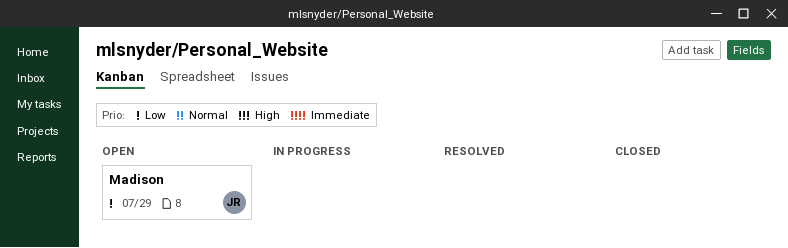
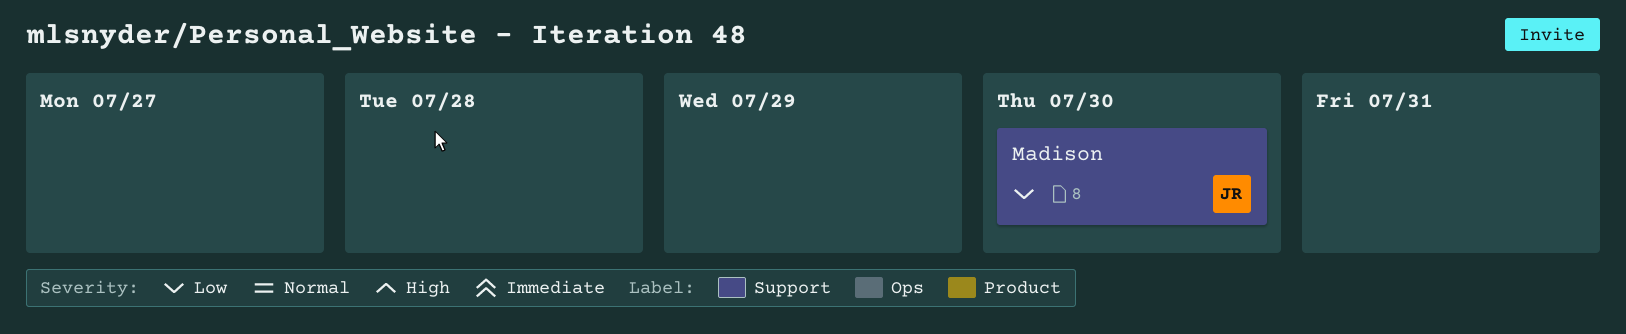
Madison, due: Jul 29 -> Jul 30

